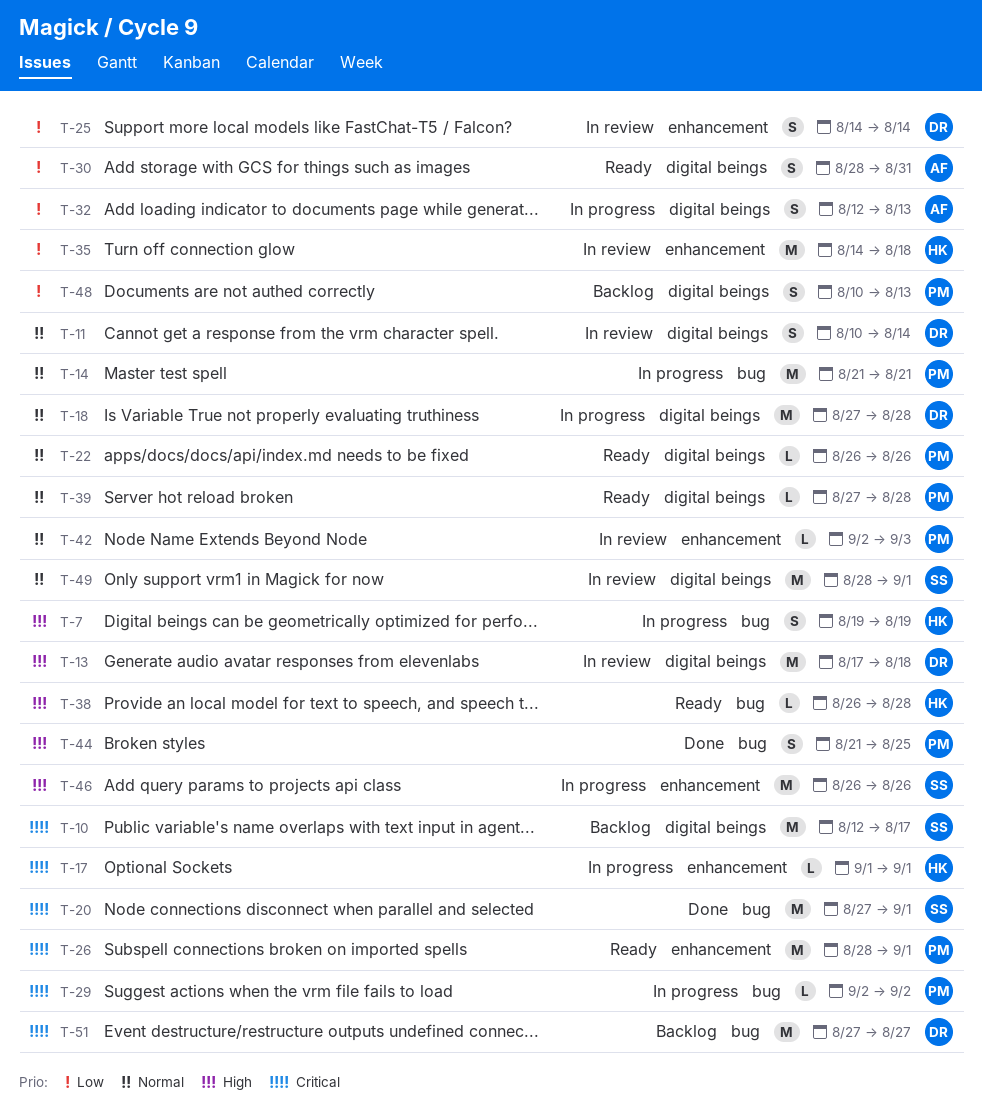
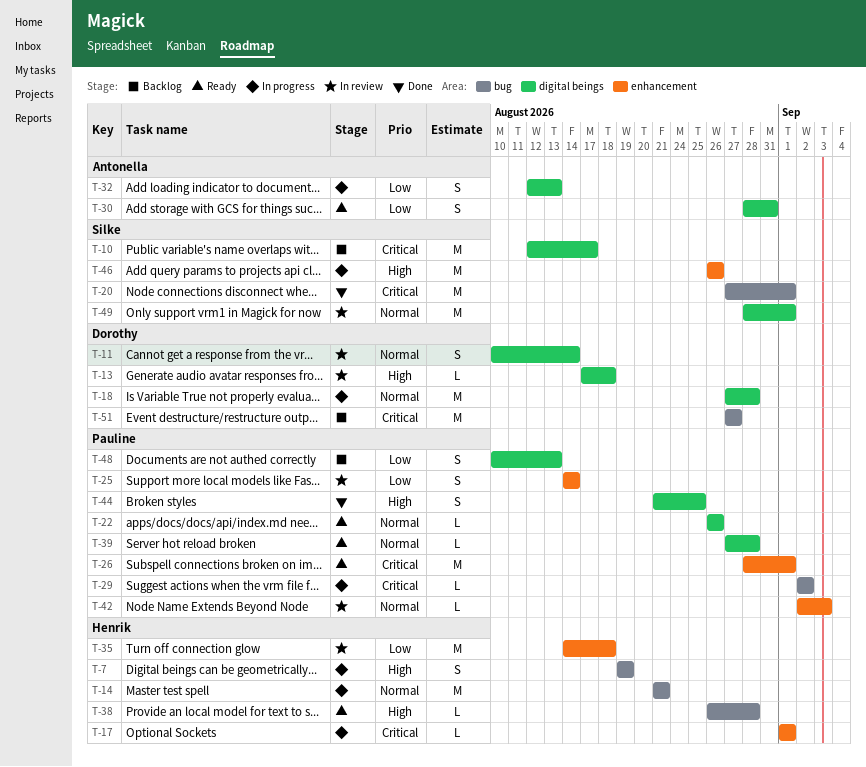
T-13, estimate: M -> L
T-14, owner: Pauline -> Henrik
T-25, owner: Dorothy -> Pauline
T-44, label: bug -> digital beings

